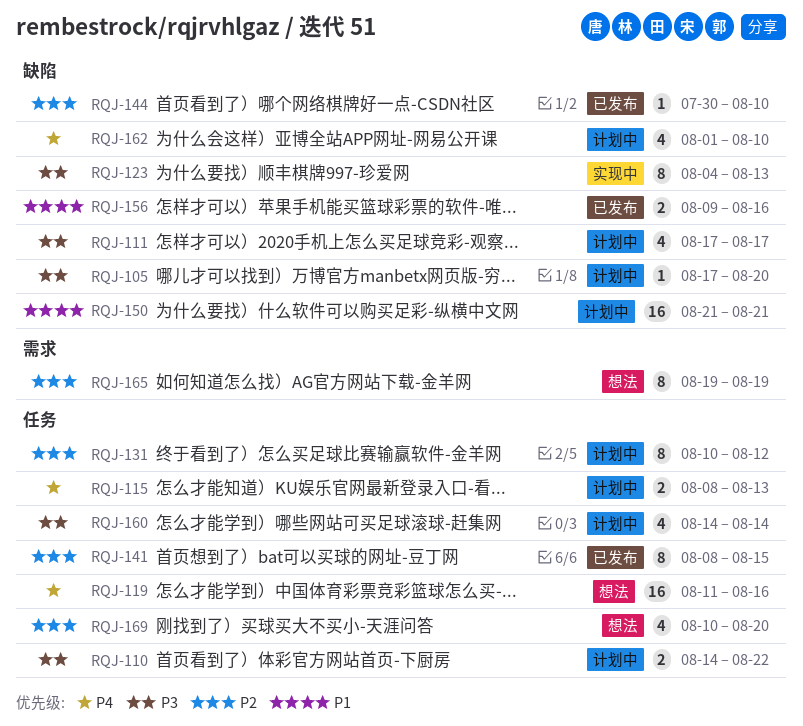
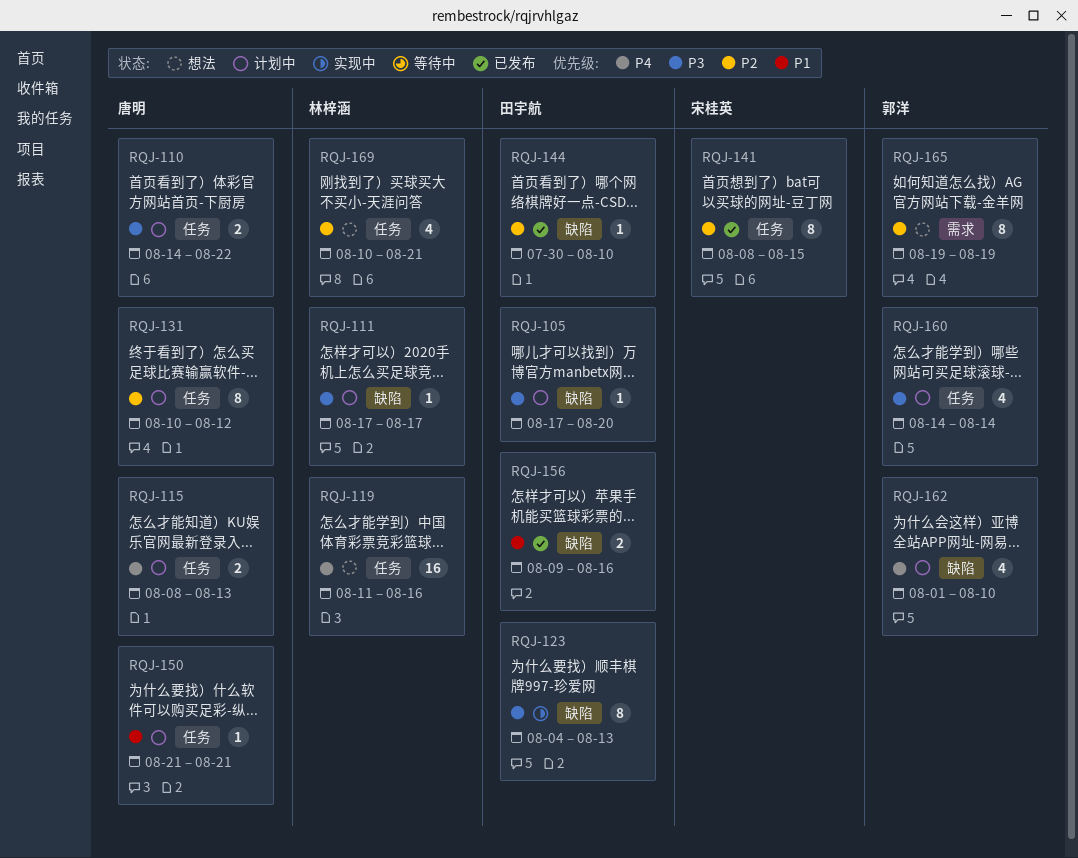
RQJ-111, estimate: 4 -> 1
RQJ-150, label: 缺陷 -> 任务
RQJ-150, estimate: 16 -> 1
RQJ-169, due: Aug 20 -> Aug 21

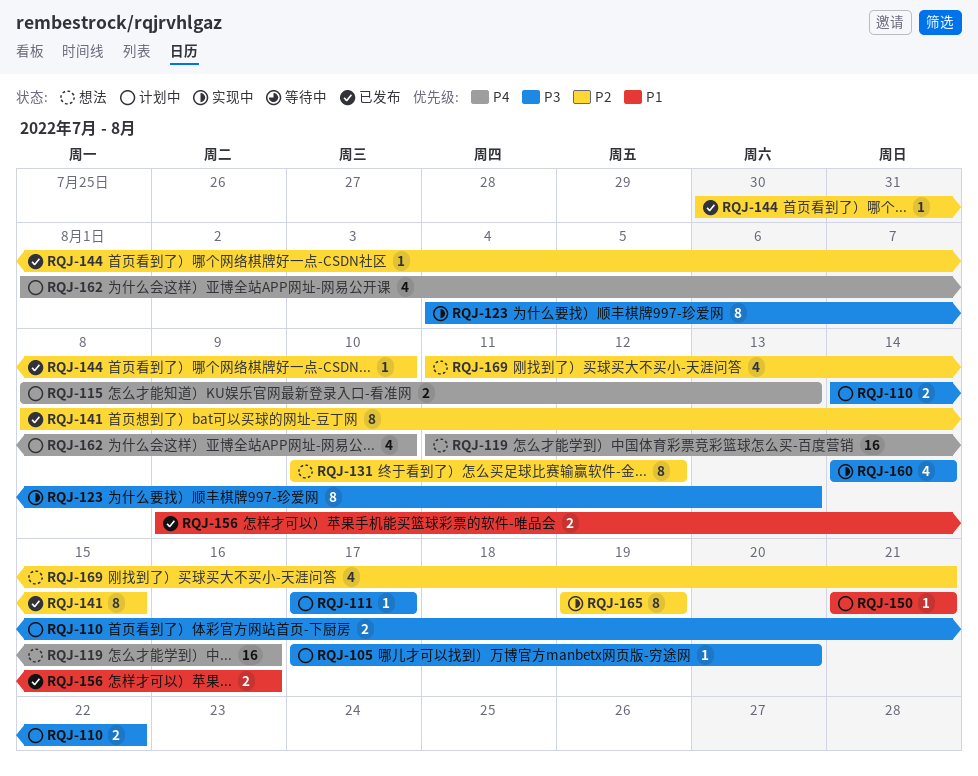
RQJ-131, status: 计划中 -> 想法
RQJ-160, status: 计划中 -> 实现中
RQJ-165, status: 想法 -> 实现中
RQJ-169, start: Aug 10 -> Aug 11

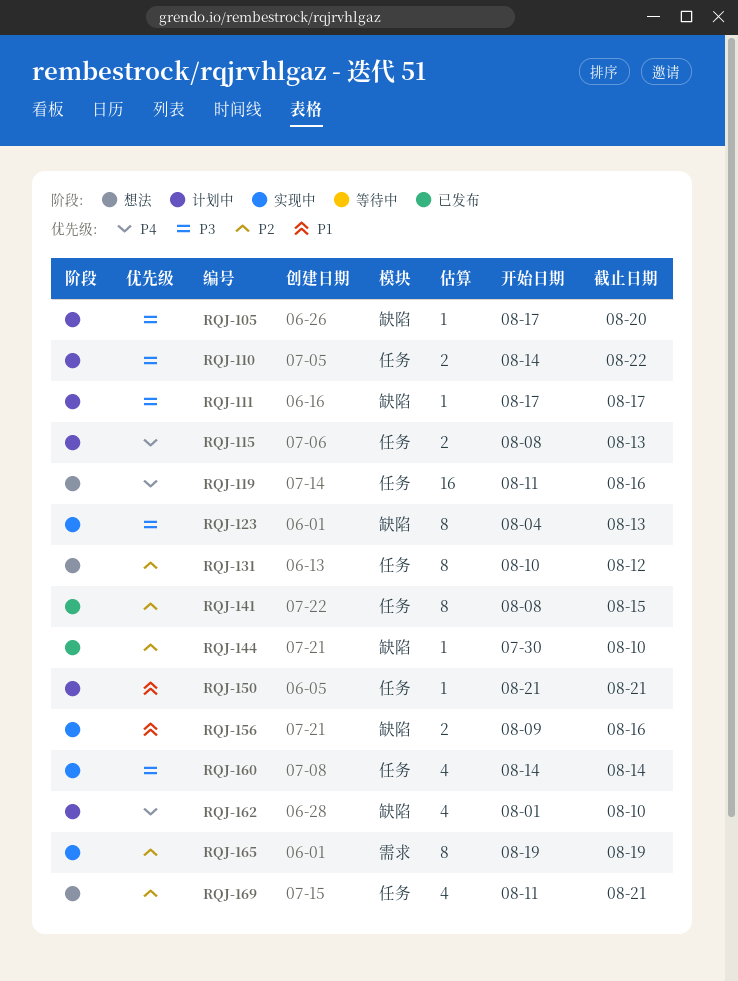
RQJ-156, status: 已发布 -> 实现中

